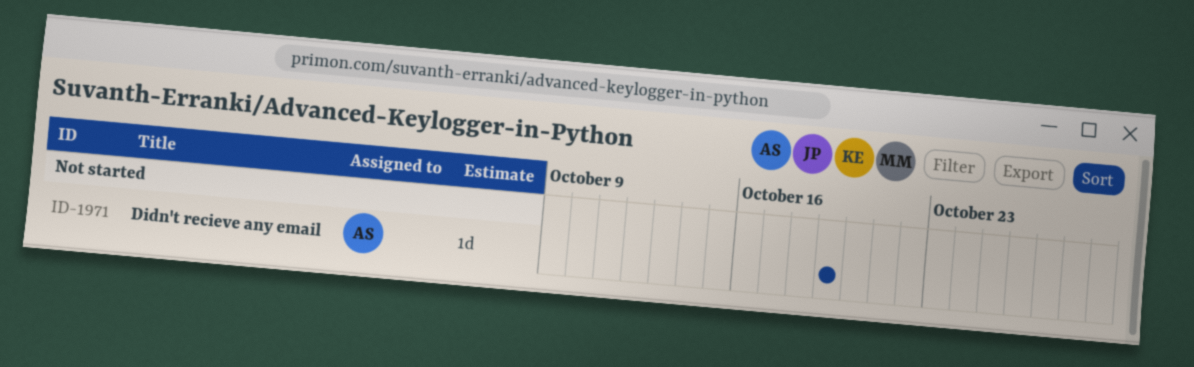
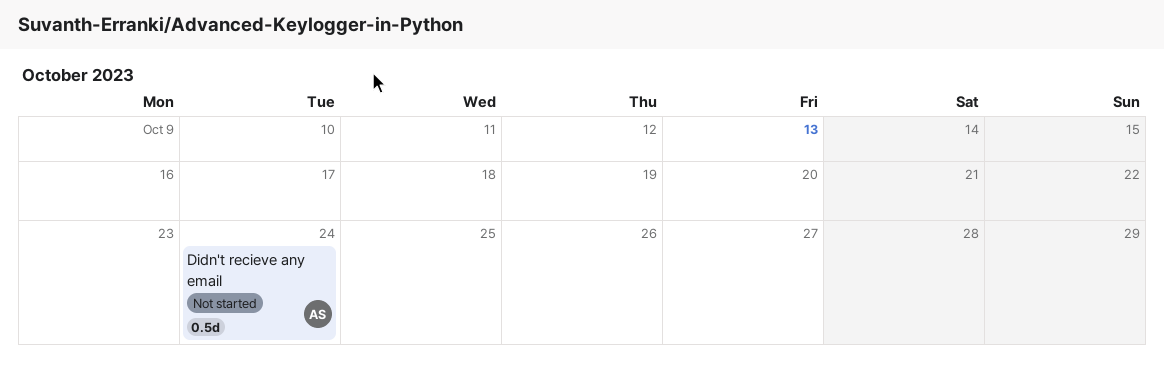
Didn't recieve any email, estimate: 1d -> 0.5d
Didn't recieve any email, due: Oct 19 -> Oct 24

